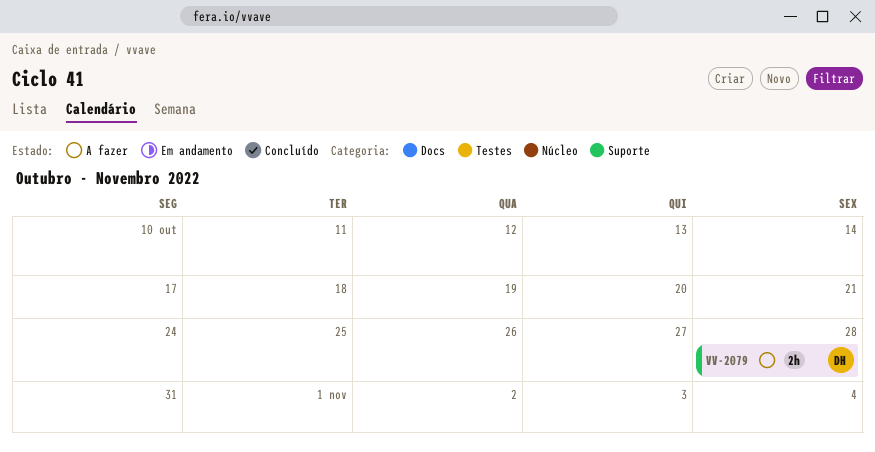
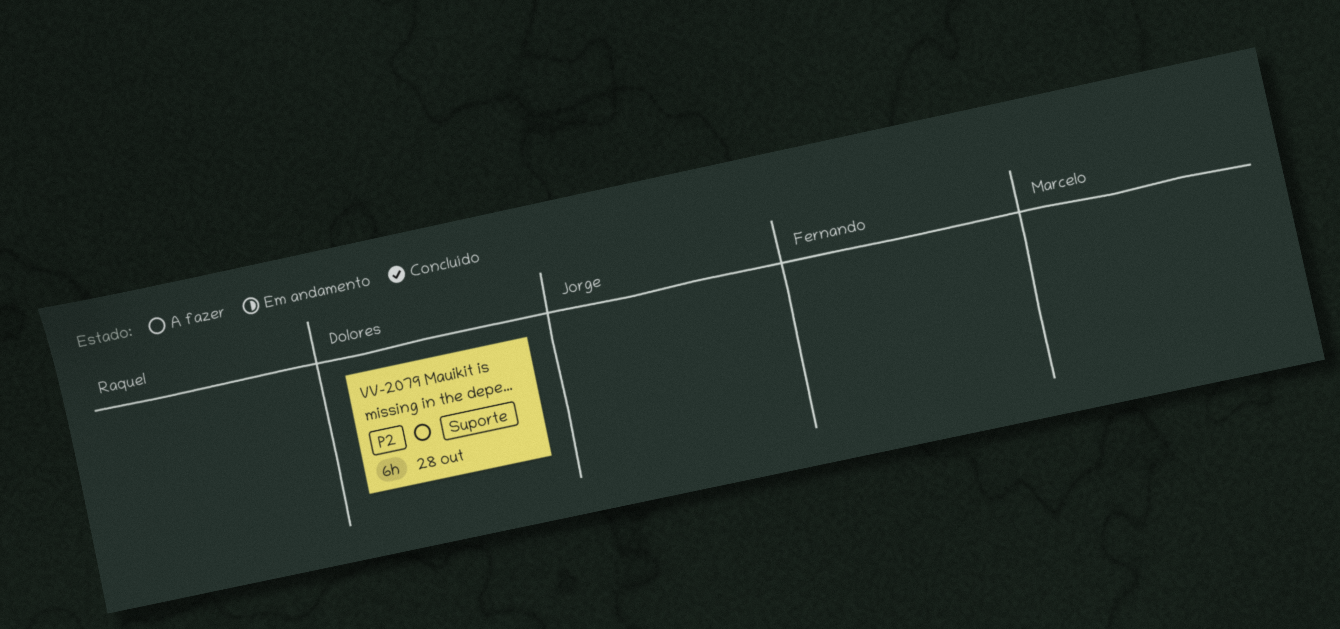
VV-2079, estimate: 2h -> 6h

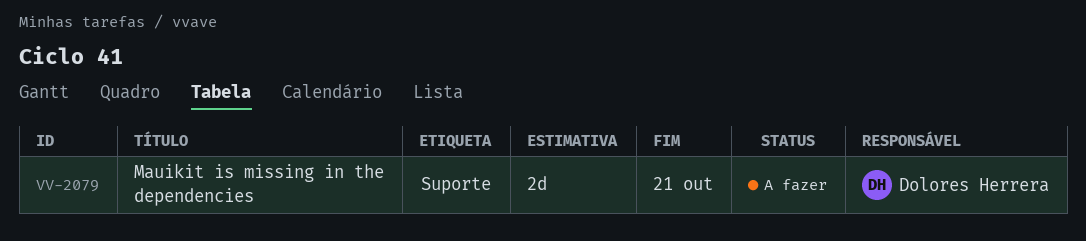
VV-2079, estimate: 6h -> 2d
VV-2079, due: Oct 28 -> Oct 21

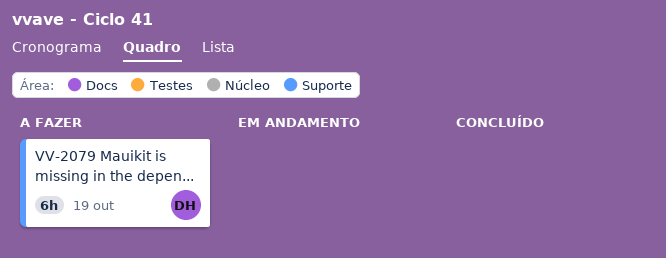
VV-2079, estimate: 2d -> 6h
VV-2079, due: Oct 21 -> Oct 19

